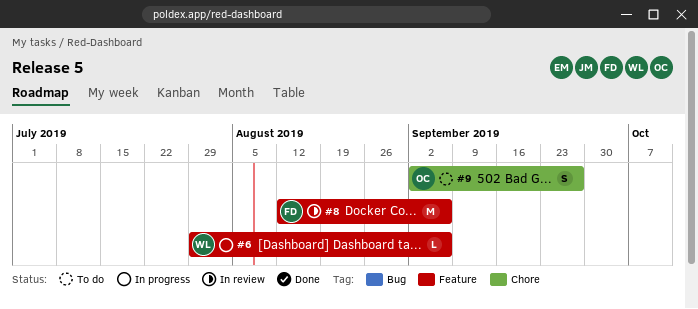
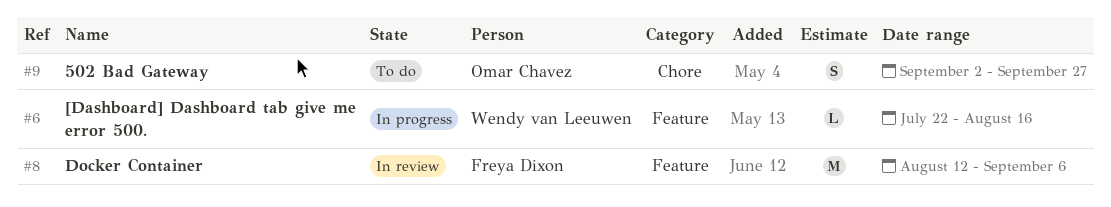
#6, start: Jul 29 -> Jul 22
#6, due: Sep 6 -> Aug 16

